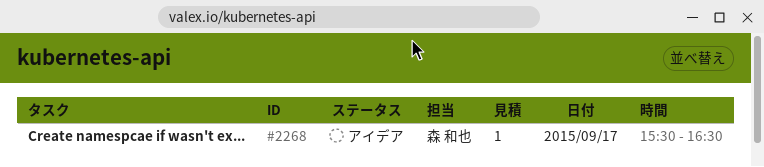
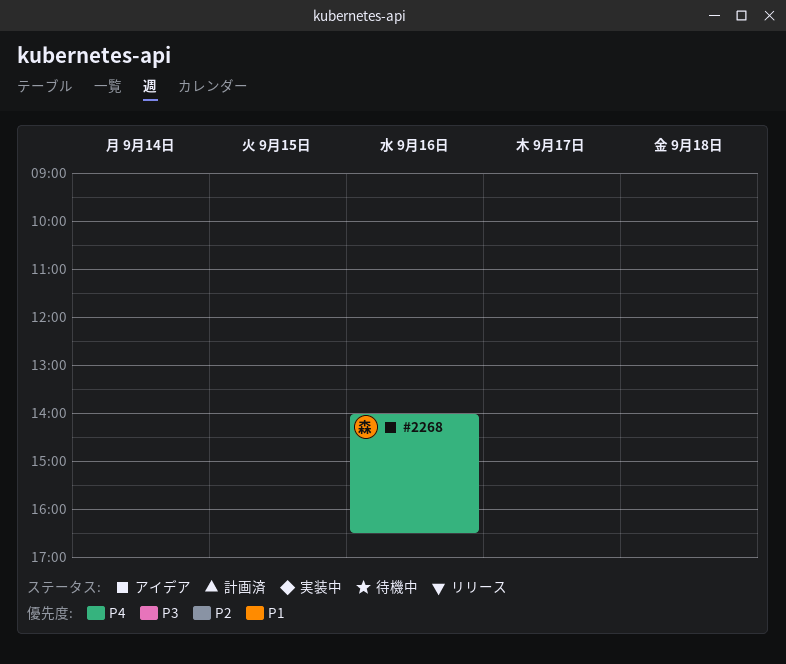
#2268, day: Sep 17 -> Sep 16
#2268, begins: 15:30 -> 14:00

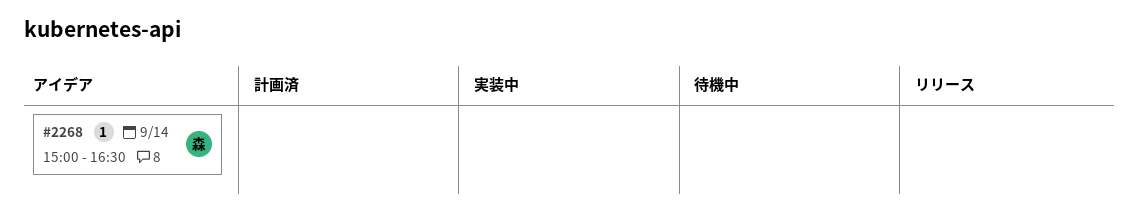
#2268, day: Sep 16 -> Sep 14
#2268, begins: 14:00 -> 15:00

